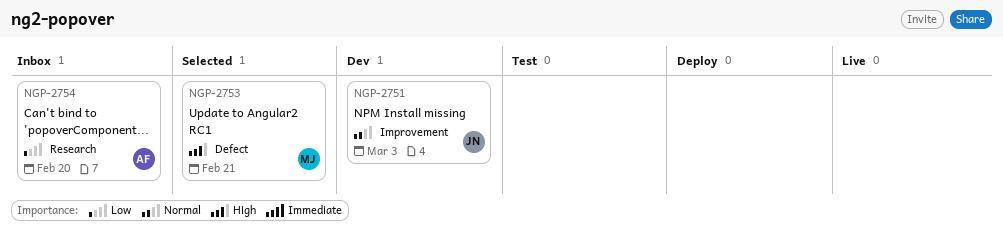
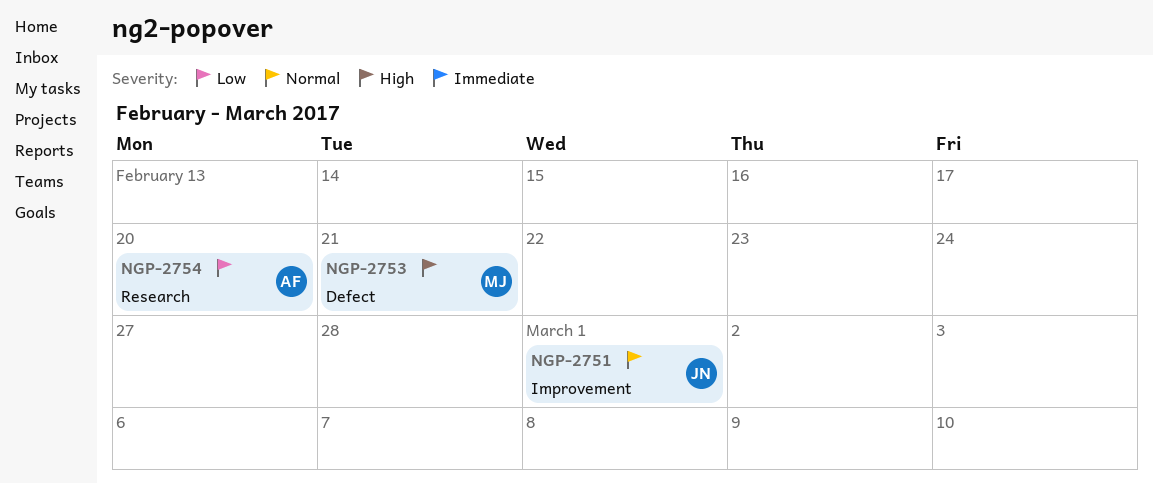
NGP-2751, due: Mar 3 -> Mar 1

